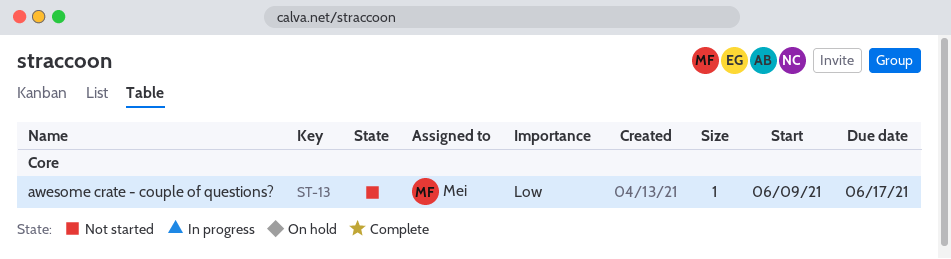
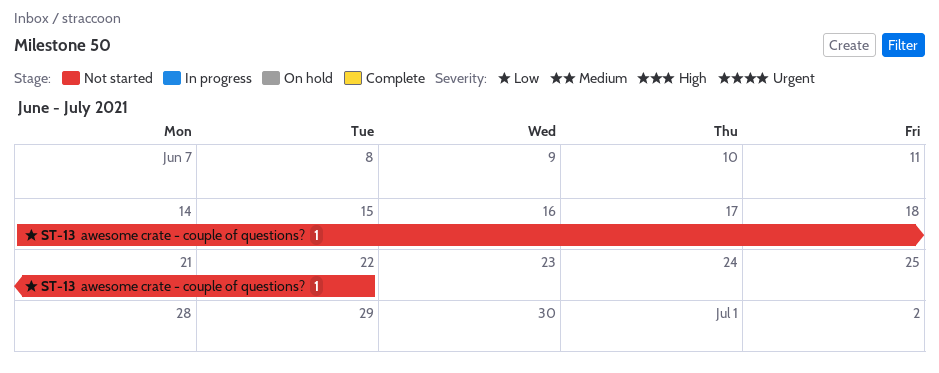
ST-13, start: Jun 9 -> Jun 14
ST-13, due: Jun 17 -> Jun 22

